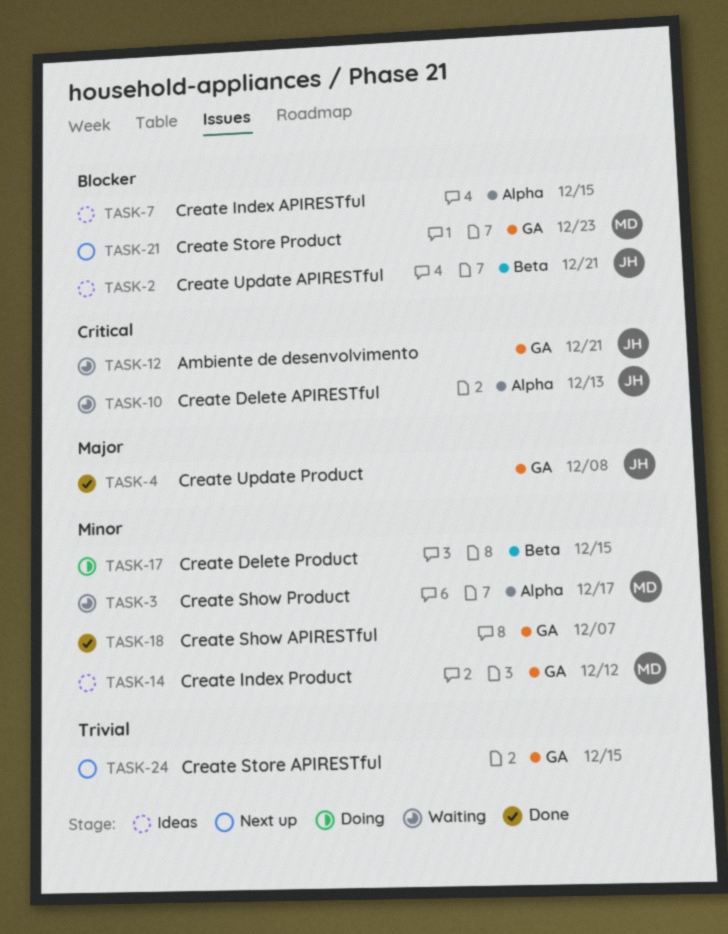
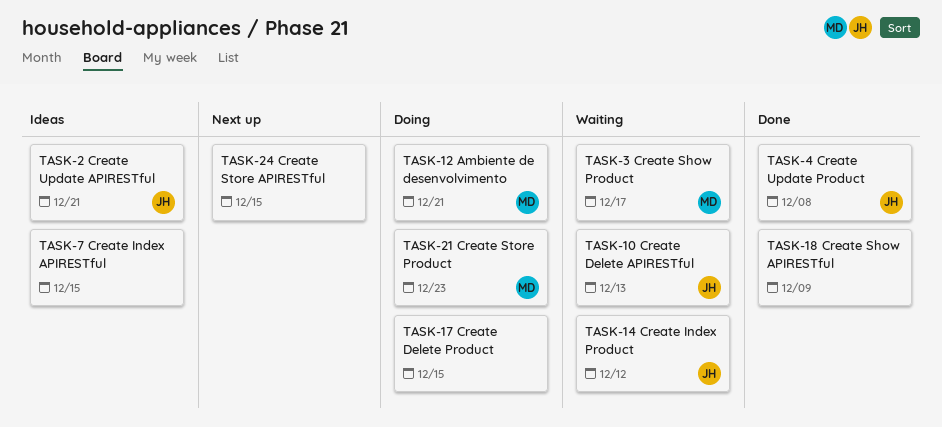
TASK-12, status: Waiting -> Doing
TASK-12, owner: JH -> MD
TASK-14, status: Ideas -> Waiting
TASK-14, owner: MD -> JH
TASK-18, due: Dec 7 -> Dec 9
TASK-21, status: Next up -> Doing

